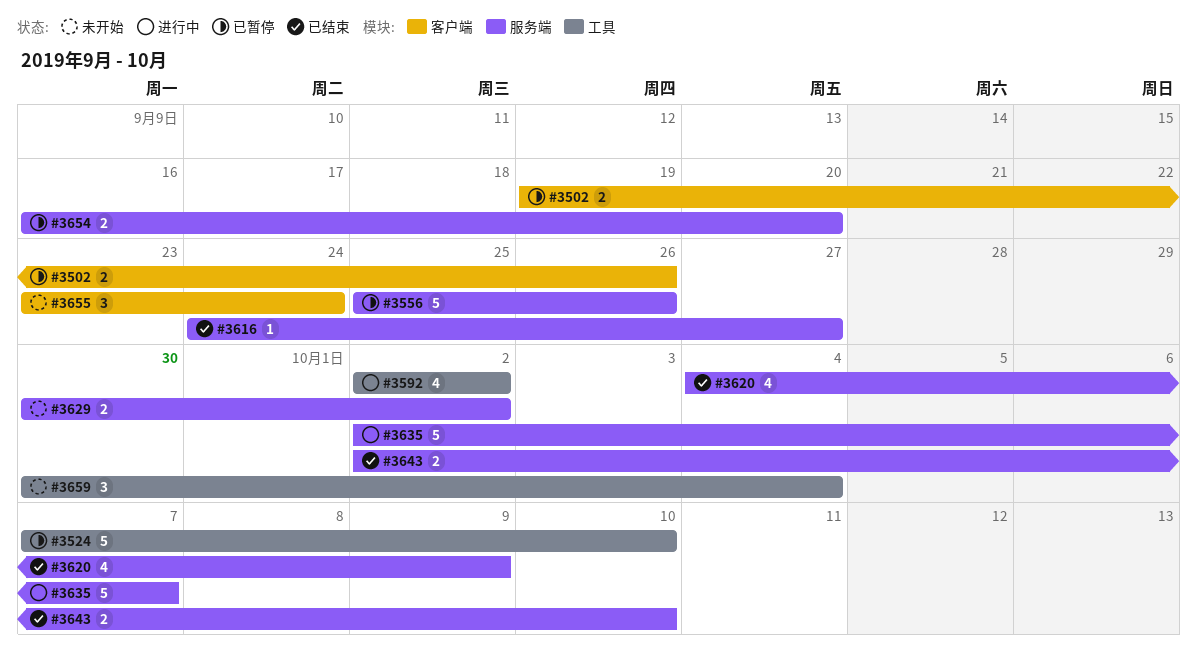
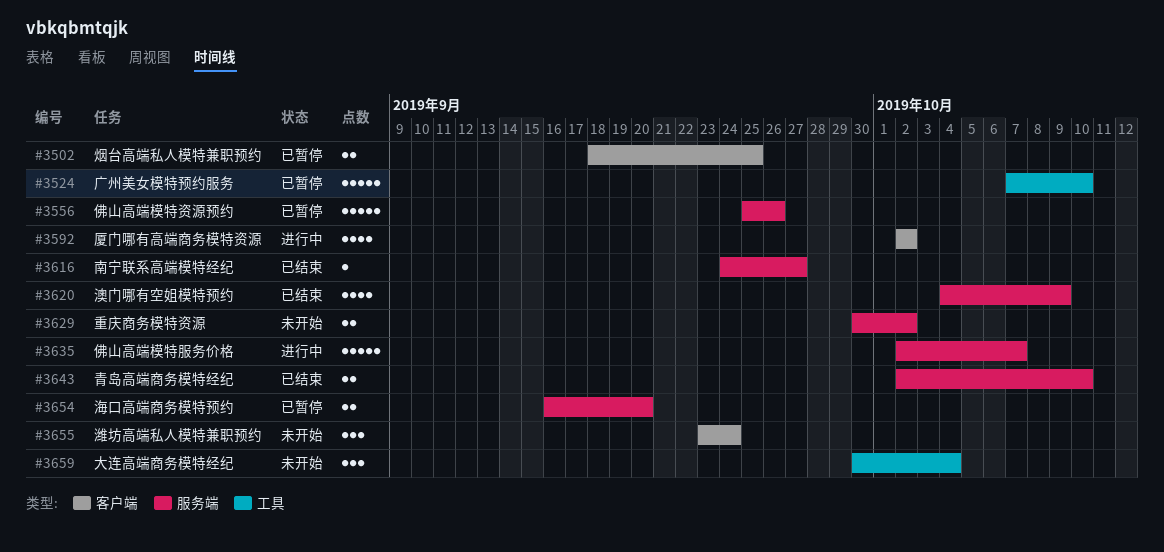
#3502, start: Sep 19 -> Sep 18
#3502, due: Sep 26 -> Sep 25
#3592, label: 工具 -> 客户端

